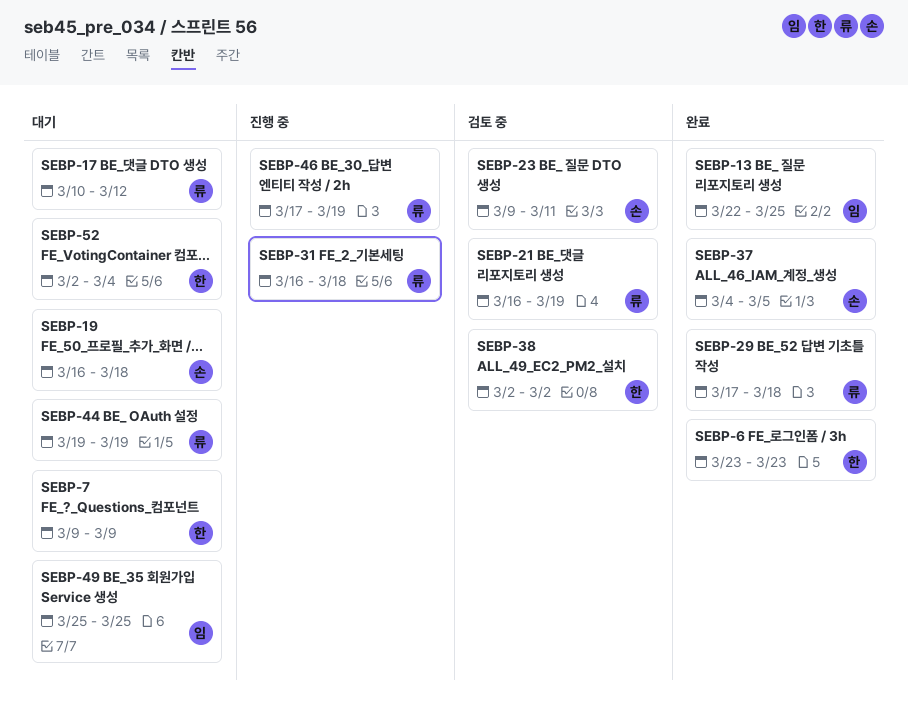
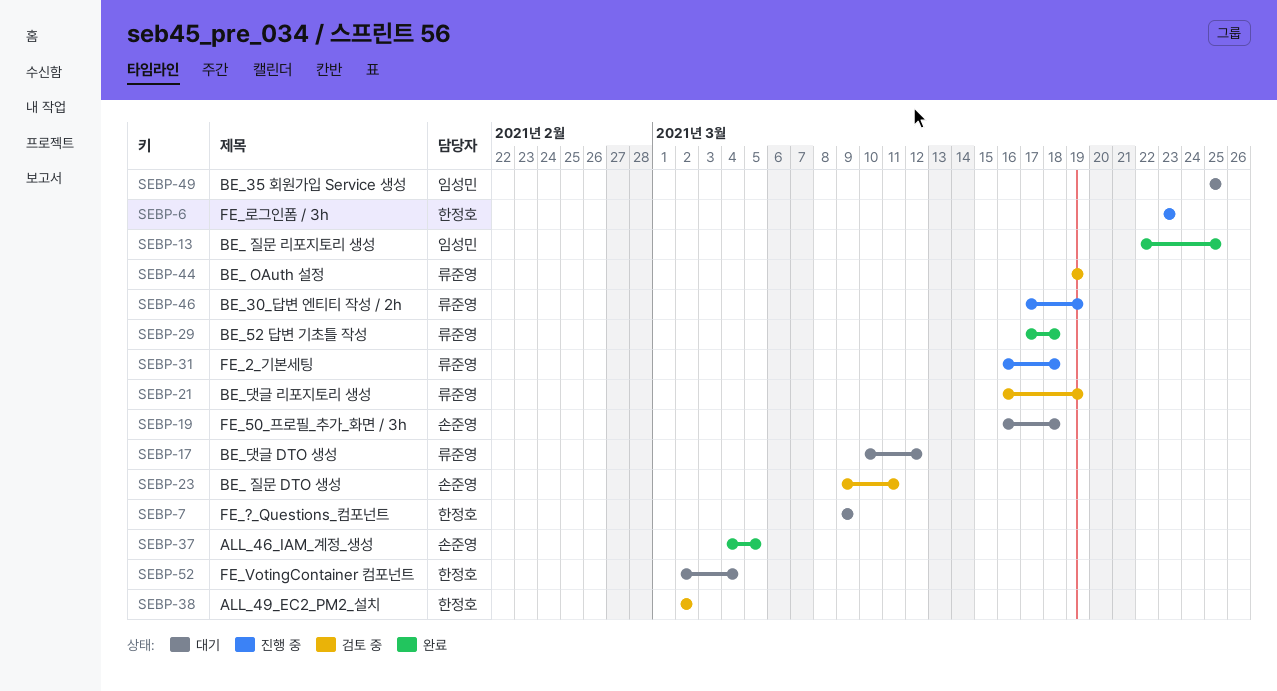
SEBP-6, status: 완료 -> 진행 중
SEBP-44, status: 대기 -> 검토 중

